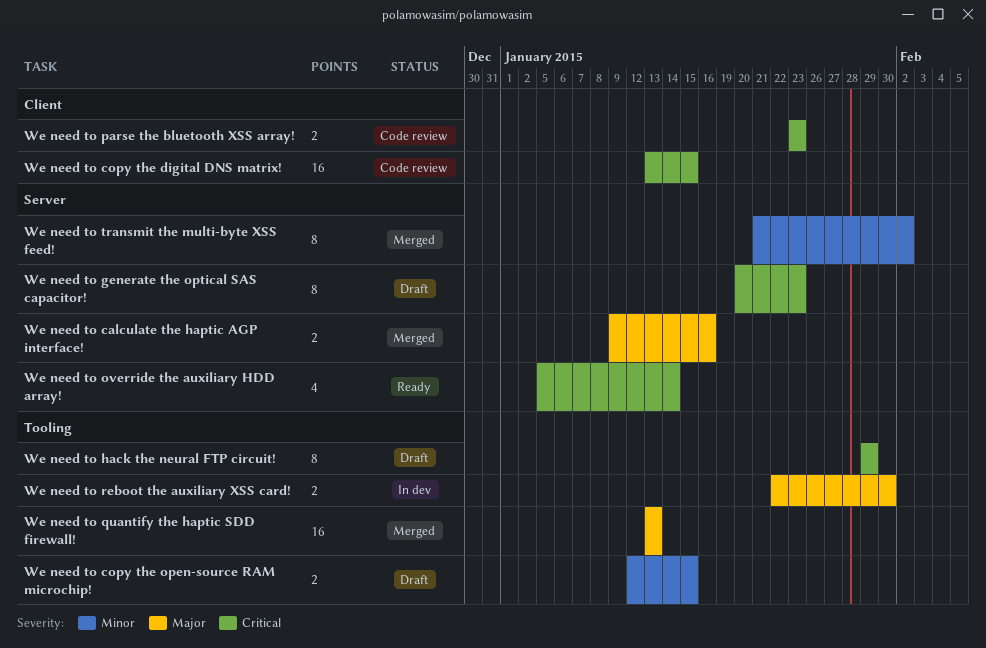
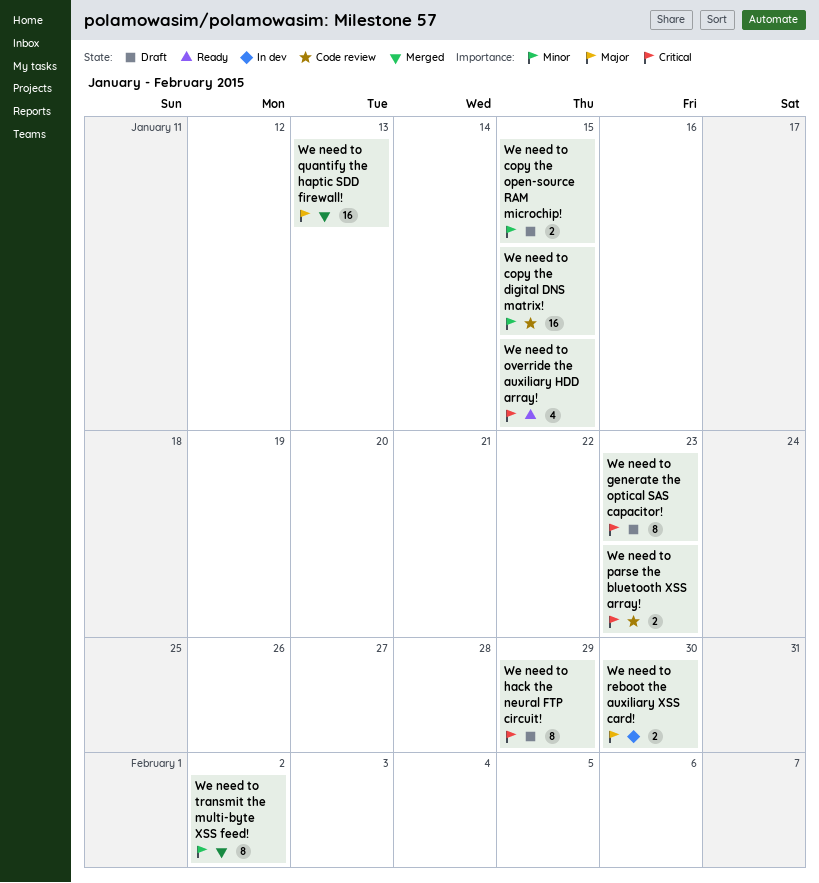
We need to calculate the haptic AGP interface!: present -> none
We need to copy the digital DNS matrix!, priority: Critical -> Minor
We need to override the auxiliary HDD array!, due: Jan 14 -> Jan 15

